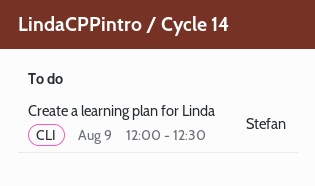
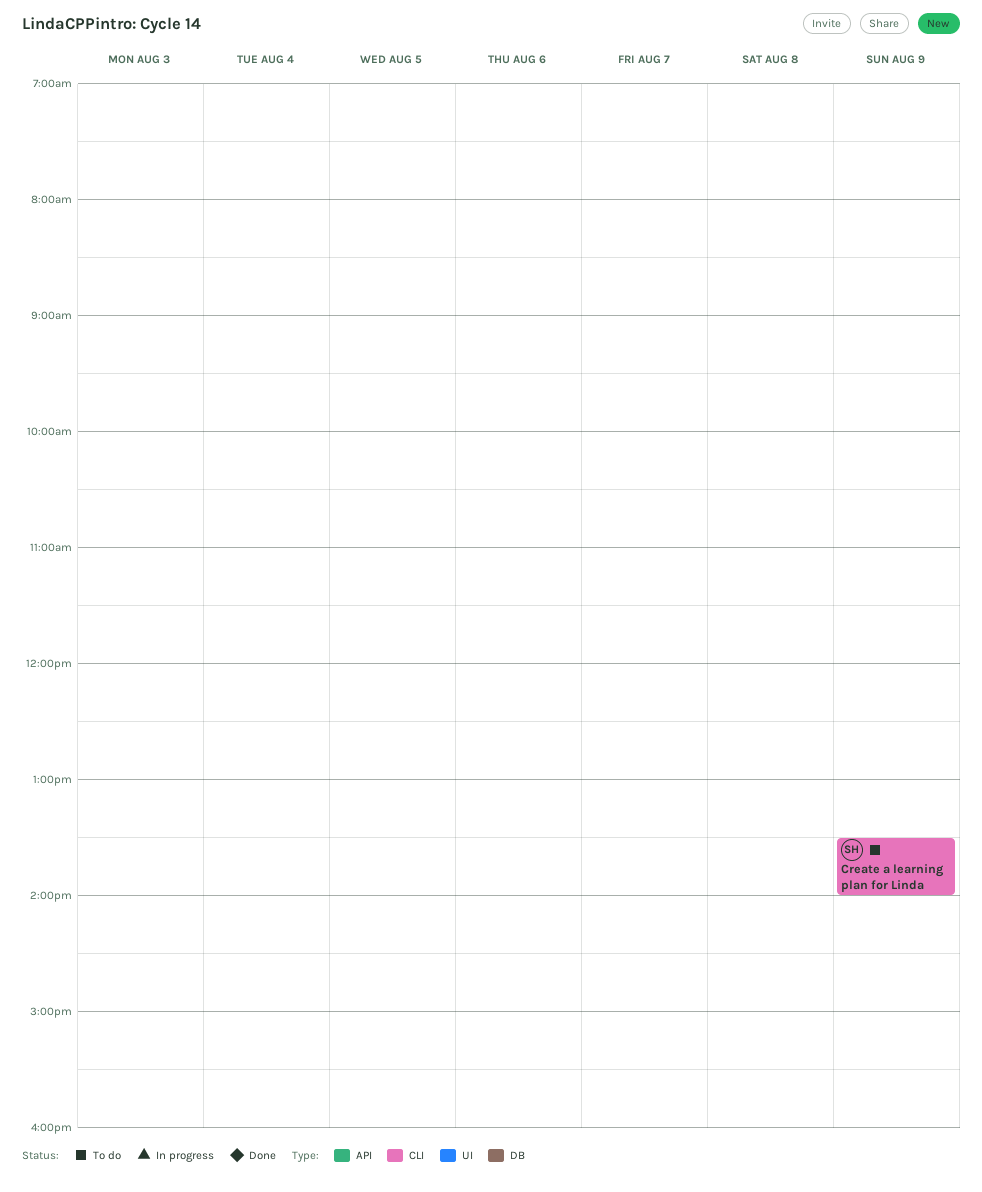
Create a learning plan for Linda, begins: 12:00 -> 13:30
Create a learning plan for Linda, ends: 12:30 -> 14:00

